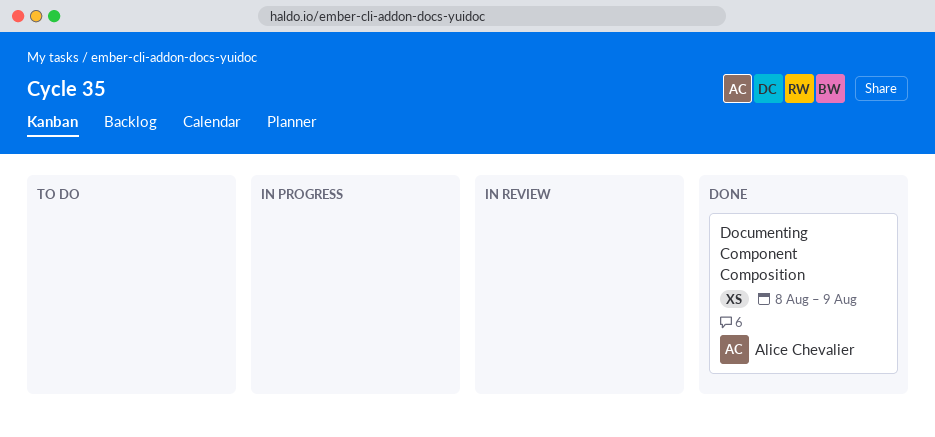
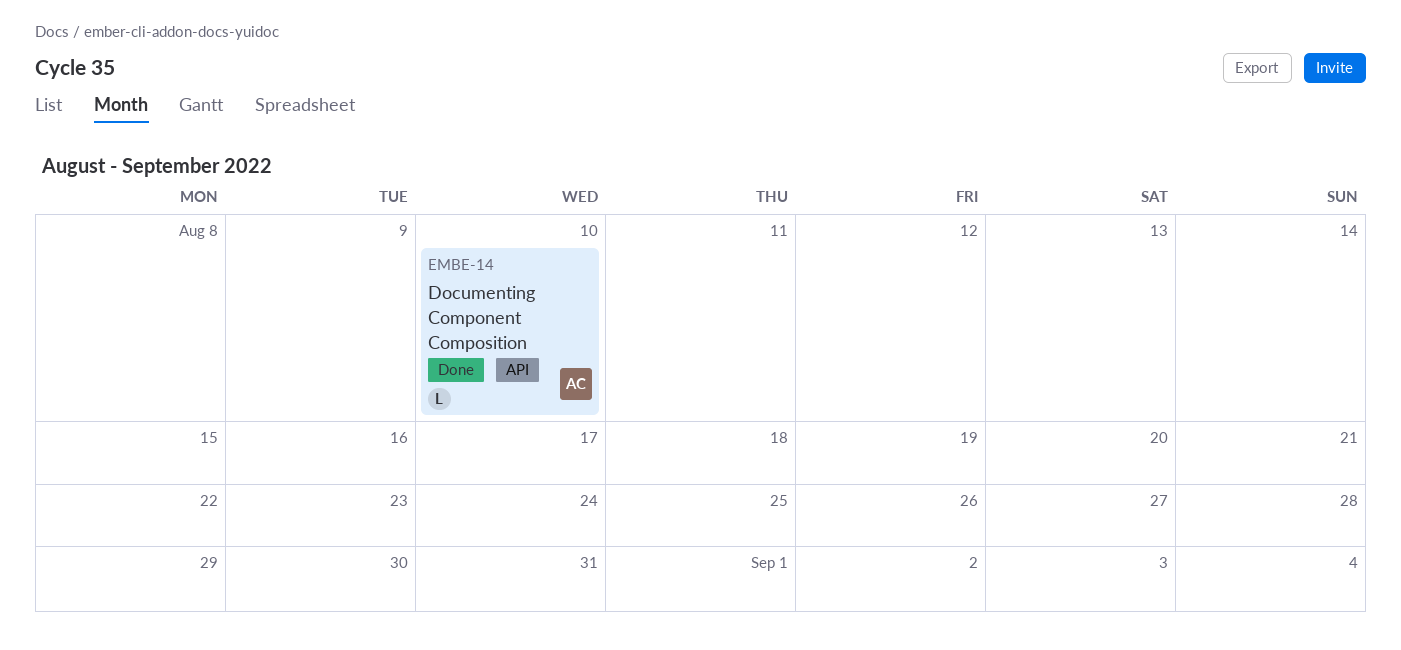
Documenting Component Composition, estimate: XS -> L
Documenting Component Composition, due: Aug 9 -> Aug 10

